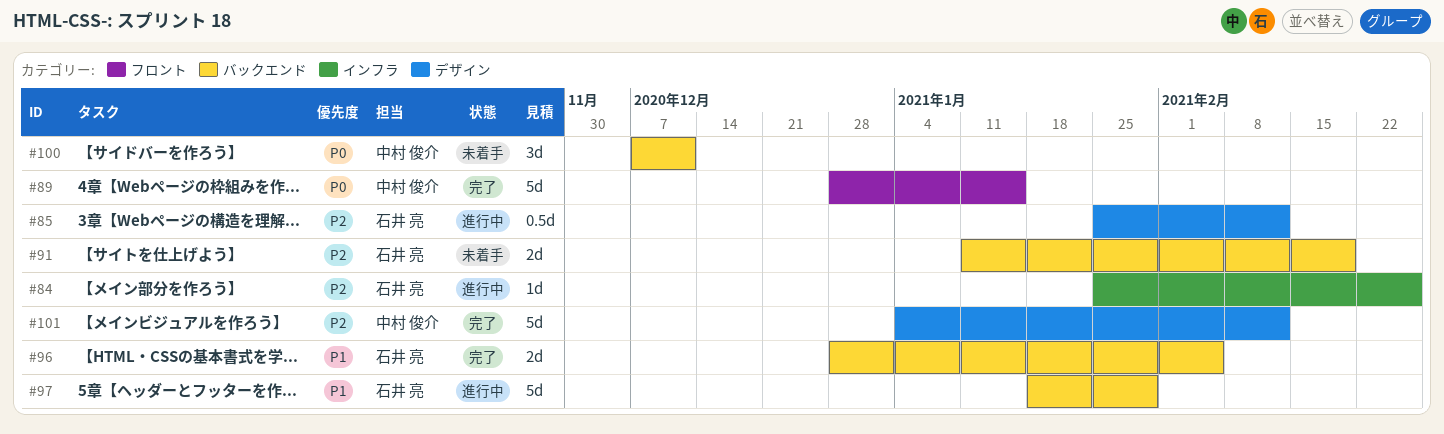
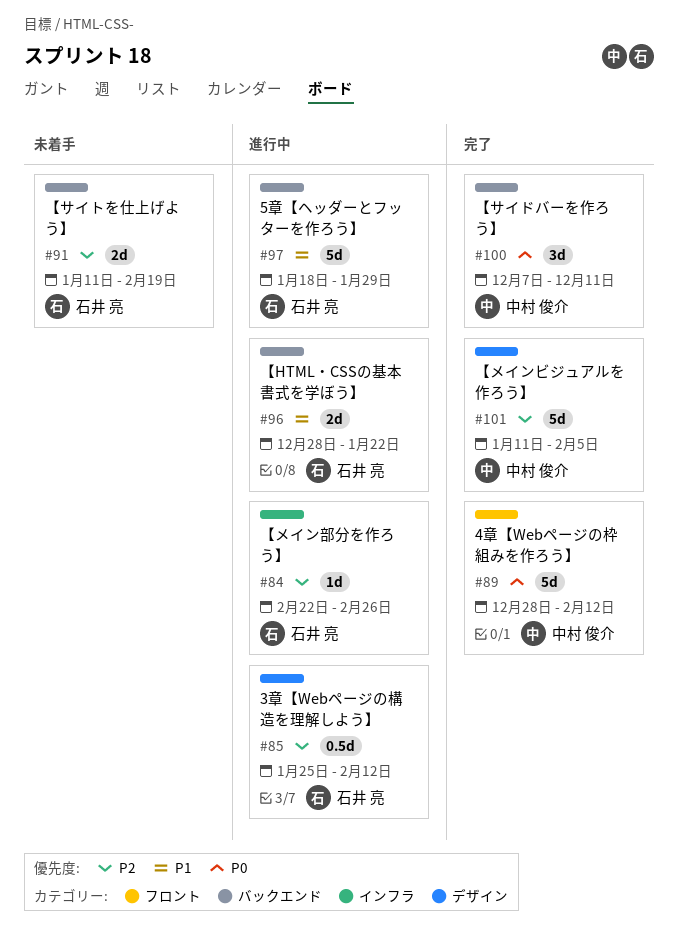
#84, start: Jan 25 -> Feb 22
#89, due: Jan 15 -> Feb 12
#96, status: 完了 -> 進行中
#96, due: Feb 5 -> Jan 22
#100, status: 未着手 -> 完了
#101, start: Jan 4 -> Jan 11
#101, due: Feb 12 -> Feb 5

